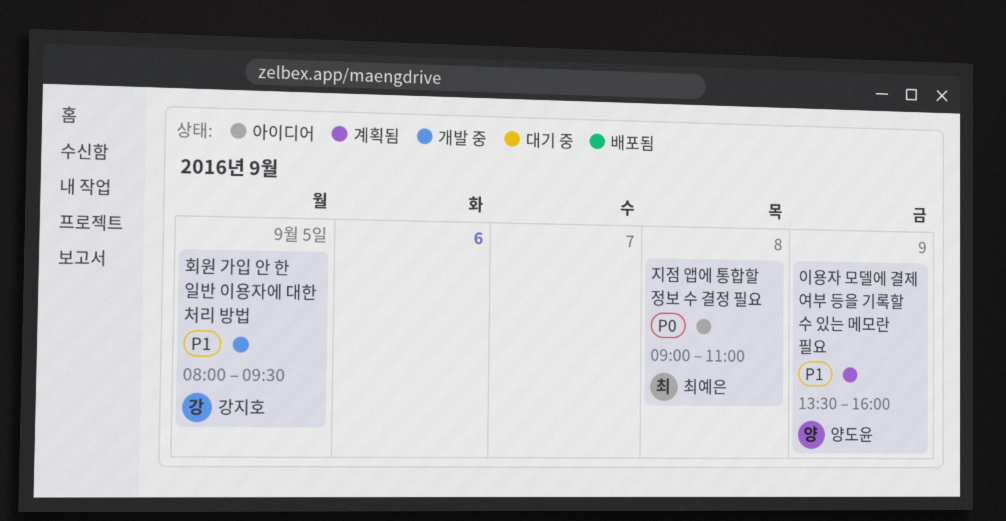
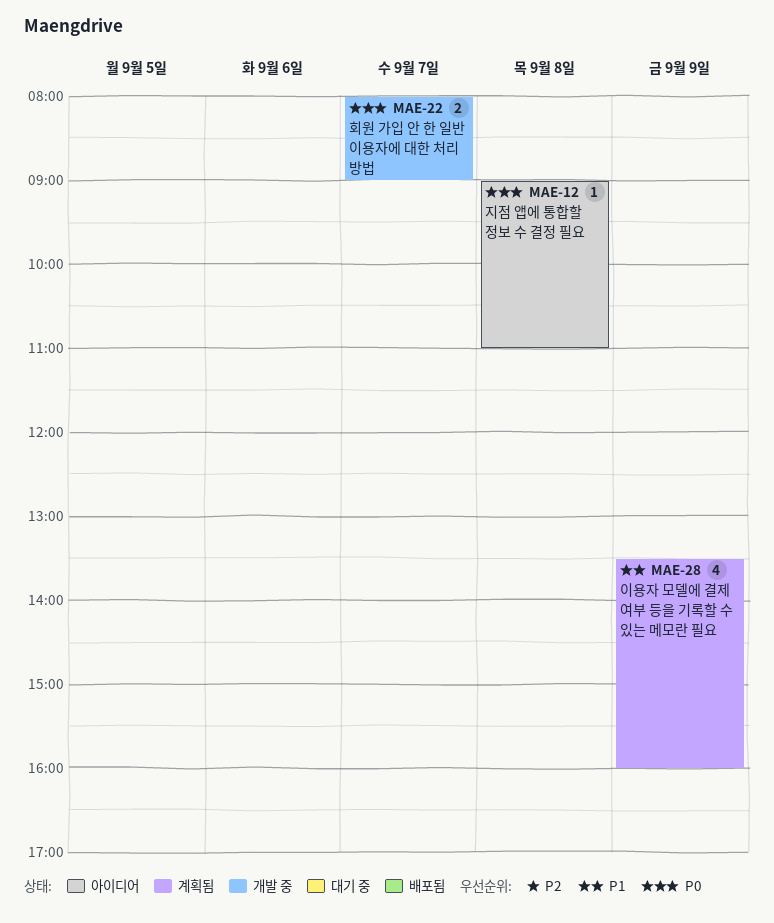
회원 가입 안 한 일반 이용자에 대한 처리 방법, priority: P1 -> P0
회원 가입 안 한 일반 이용자에 대한 처리 방법, day: Sep 5 -> Sep 7
회원 가입 안 한 일반 이용자에 대한 처리 방법, ends: 09:30 -> 09:00

